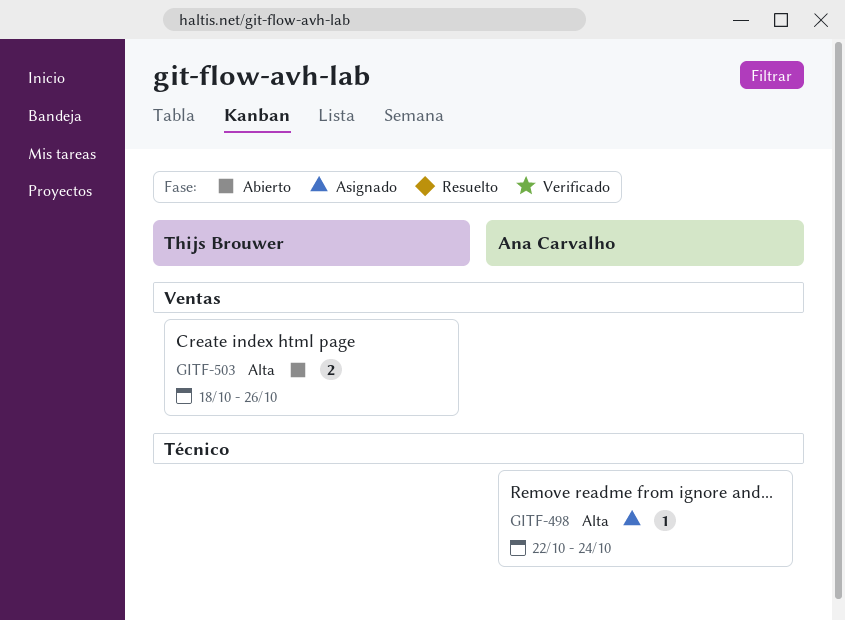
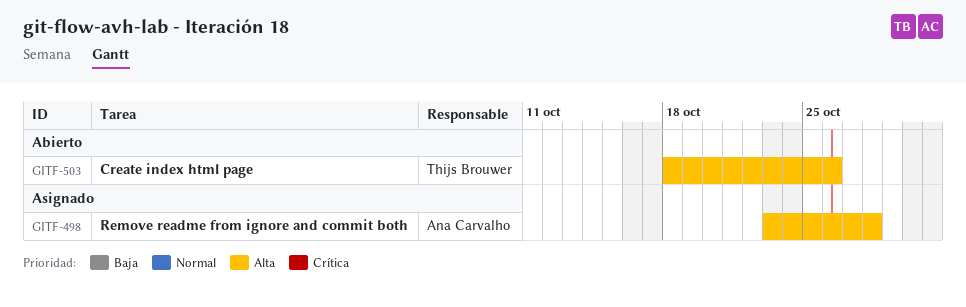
GITF-498, start: Oct 22 -> Oct 23
GITF-498, due: Oct 24 -> Oct 28

